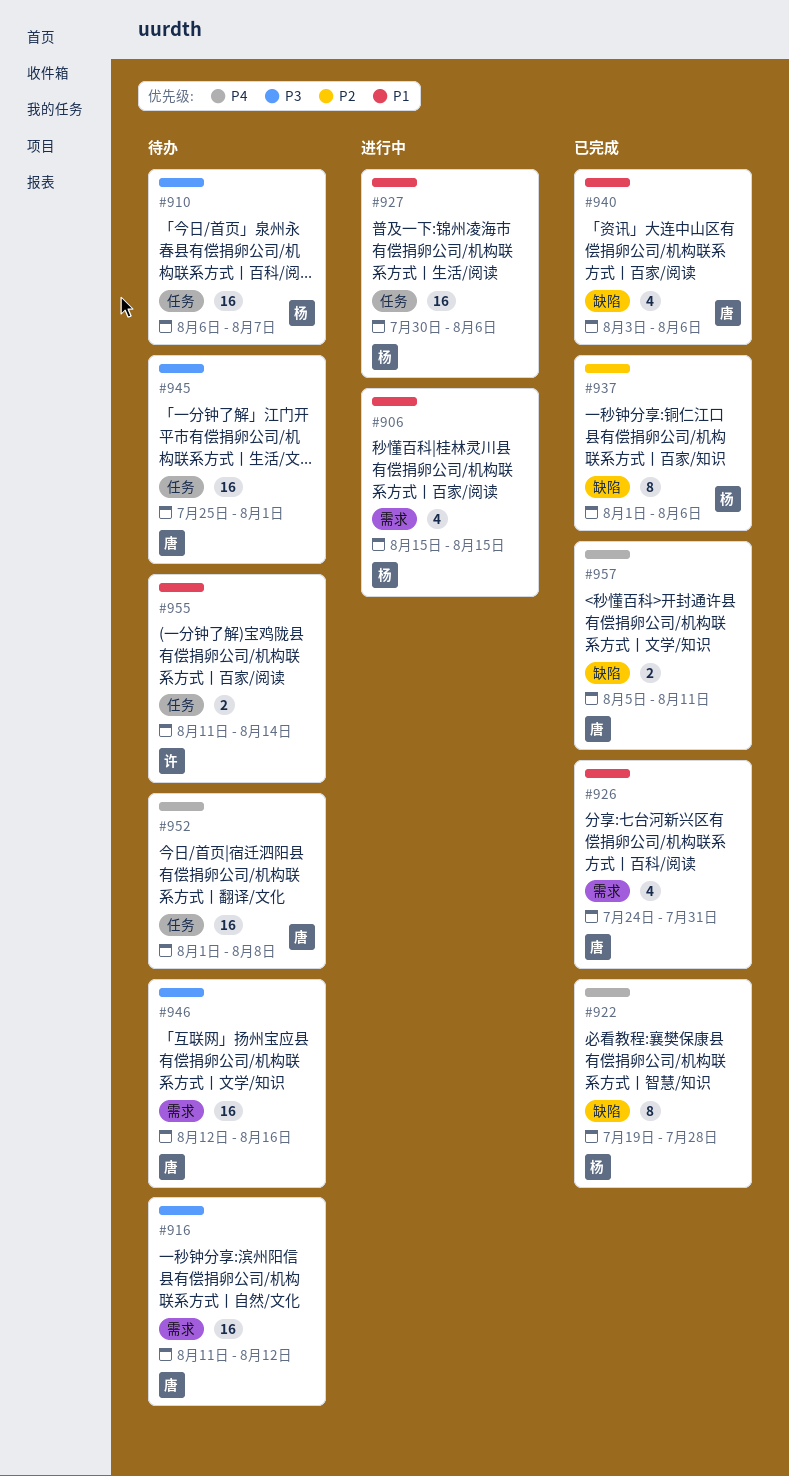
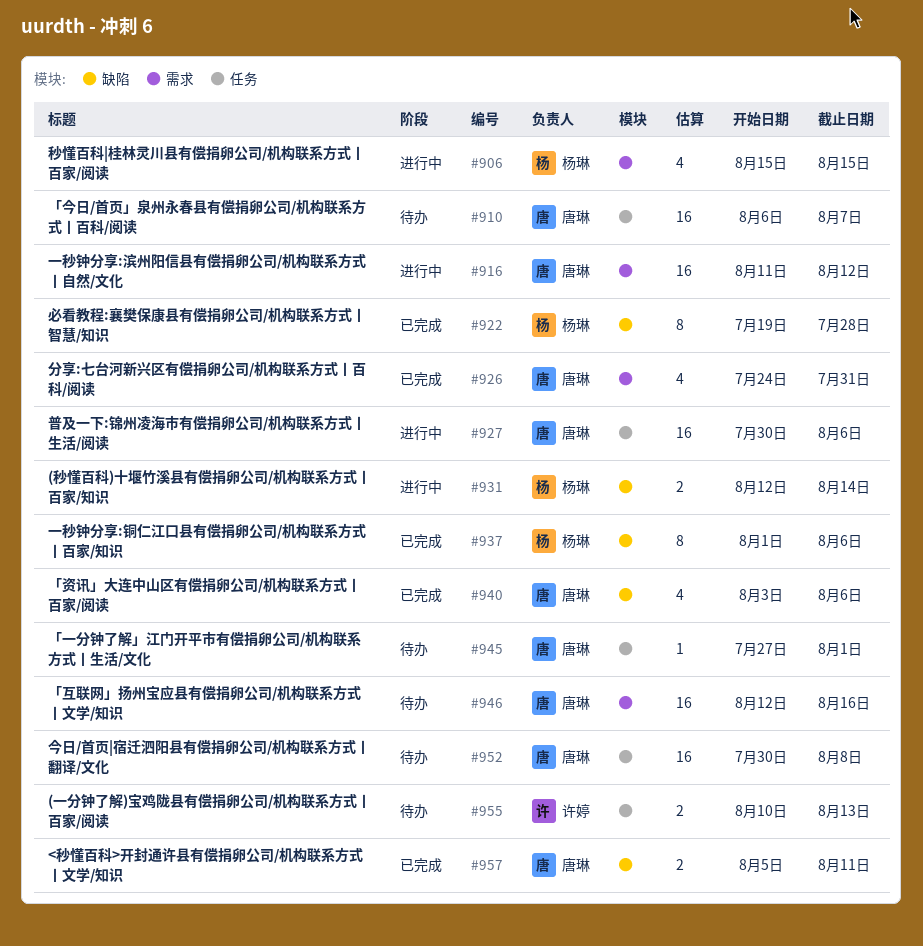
#910, owner: 杨琳 -> 唐琳
#916, status: 待办 -> 进行中
#927, owner: 杨琳 -> 唐琳
#931: none -> present
#945, estimate: 16 -> 1
#945, start: Jul 25 -> Jul 27
#952, start: Aug 1 -> Jul 30
#955, start: Aug 11 -> Aug 10
#955, due: Aug 14 -> Aug 13

